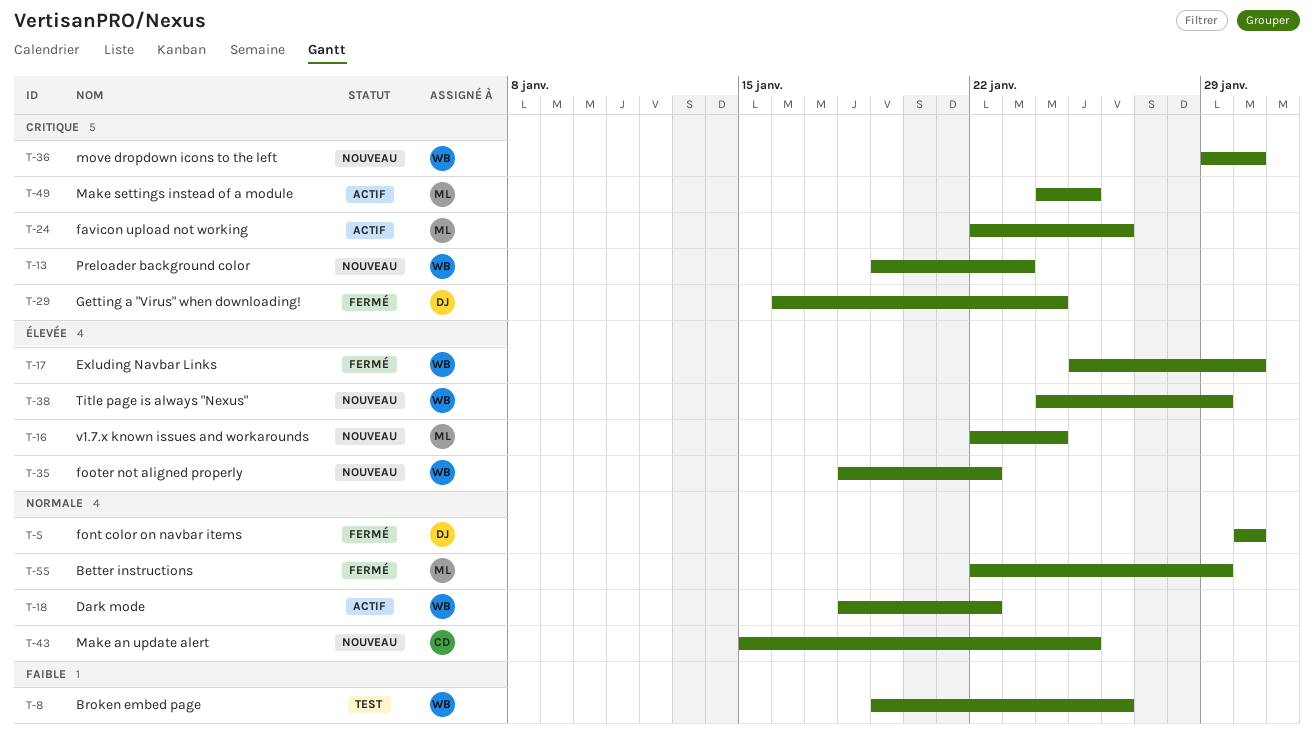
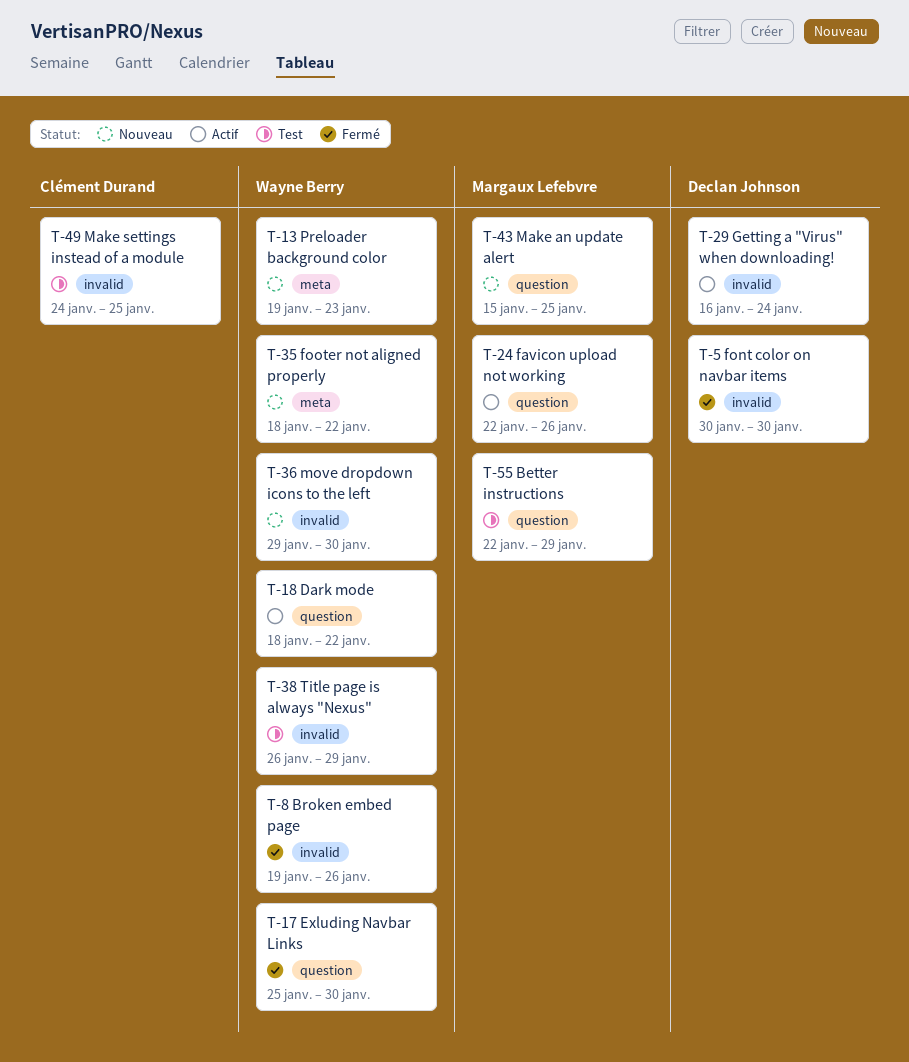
T-8, status: Test -> Fermé
T-16: present -> none
T-29, status: Fermé -> Actif
T-38, status: Nouveau -> Test
T-38, start: Jan 24 -> Jan 26
T-43, owner: Clément Durand -> Margaux Lefebvre
T-49, status: Actif -> Test
T-49, owner: Margaux Lefebvre -> Clément Durand
T-55, status: Fermé -> Test

